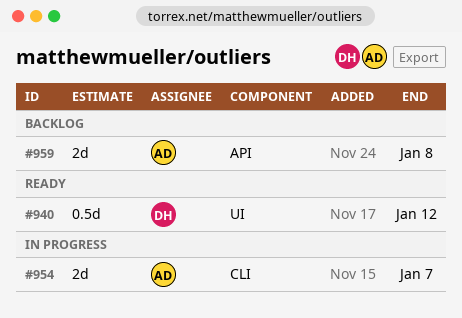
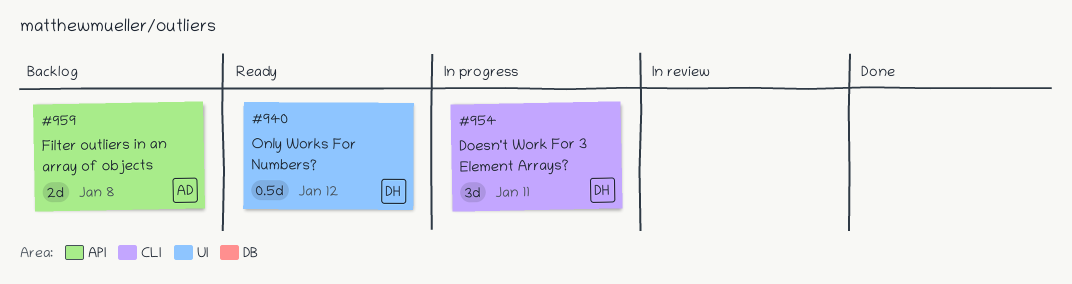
#954, owner: AD -> DH
#954, estimate: 2d -> 3d
#954, due: Jan 7 -> Jan 11

